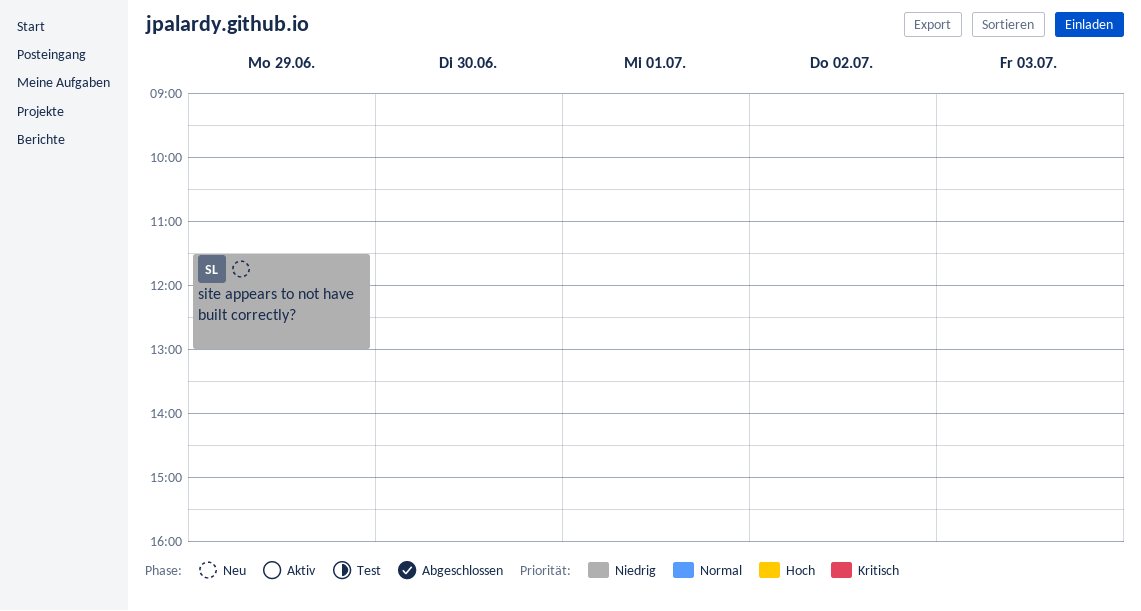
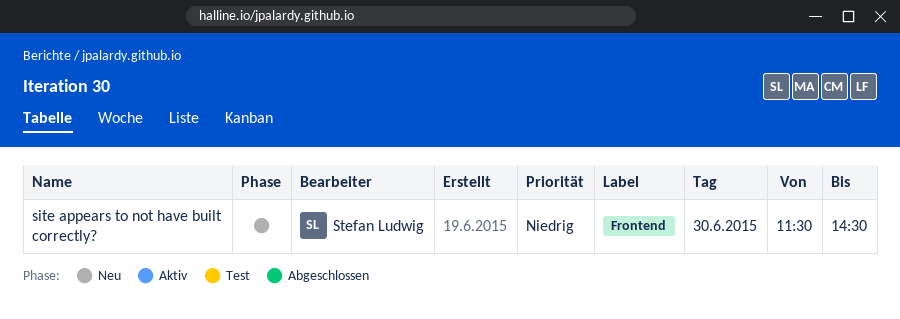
site appears to not have built correctly?, day: Jun 29 -> Jun 30
site appears to not have built correctly?, ends: 13:00 -> 14:30

